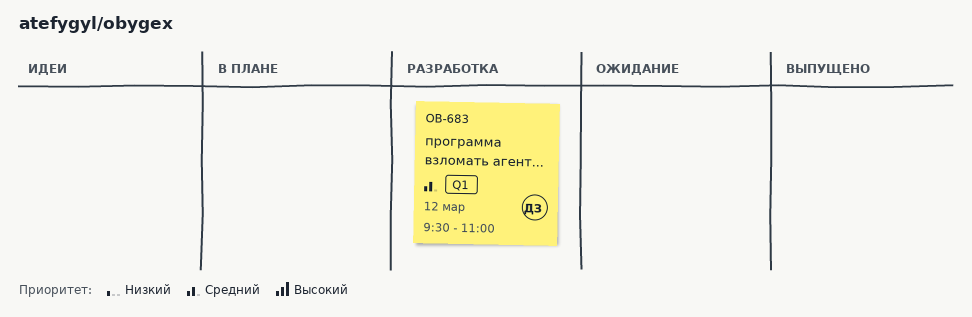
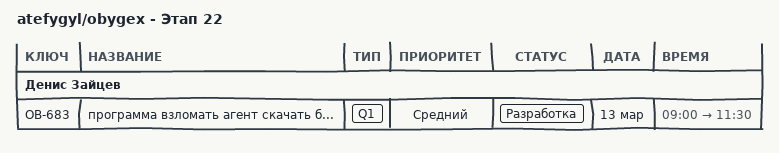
OB-683, day: Mar 12 -> Mar 13
OB-683, begins: 09:30 -> 09:00
OB-683, ends: 11:00 -> 11:30

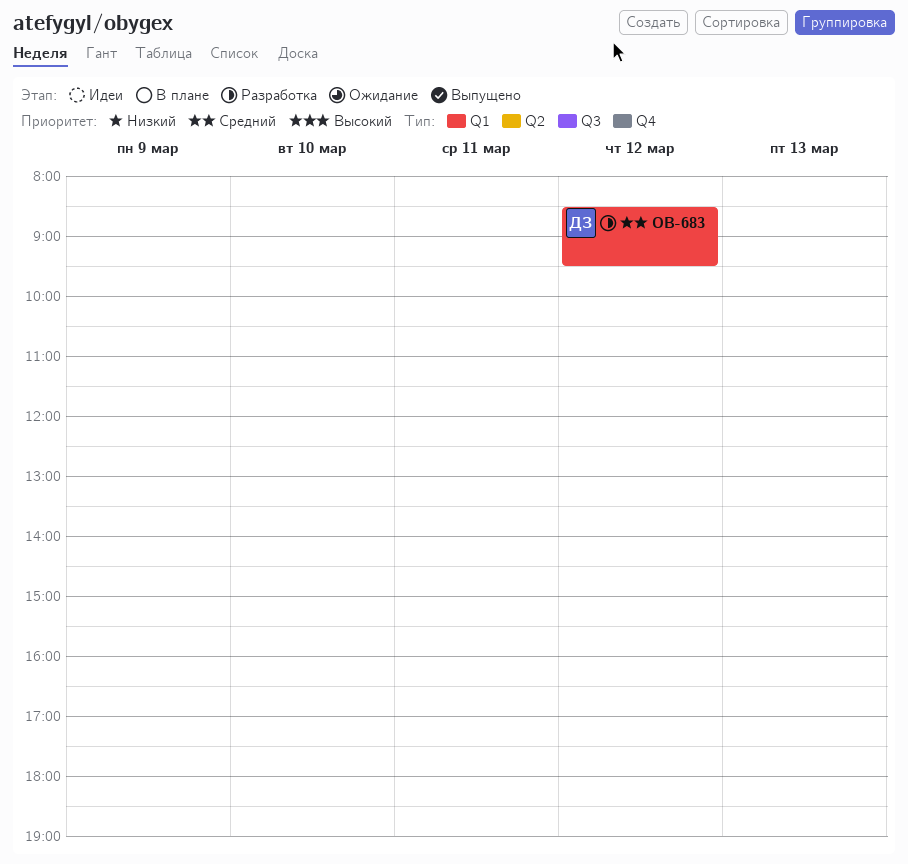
OB-683, day: Mar 13 -> Mar 12
OB-683, begins: 09:00 -> 08:30
OB-683, ends: 11:30 -> 09:30

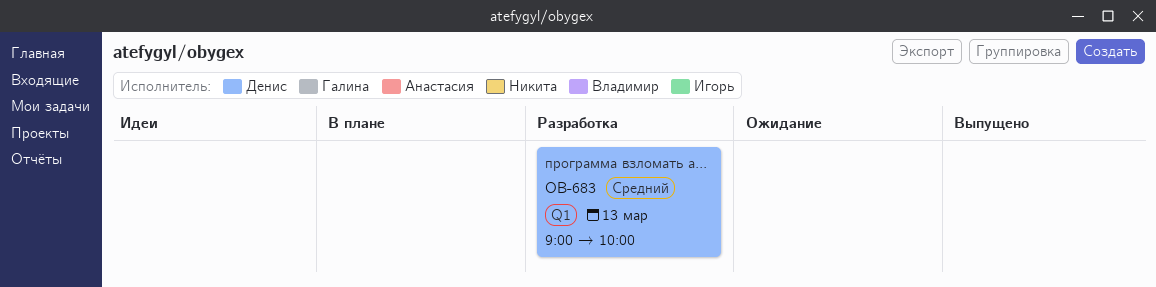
OB-683, day: Mar 12 -> Mar 13
OB-683, begins: 08:30 -> 09:00
OB-683, ends: 09:30 -> 10:00

